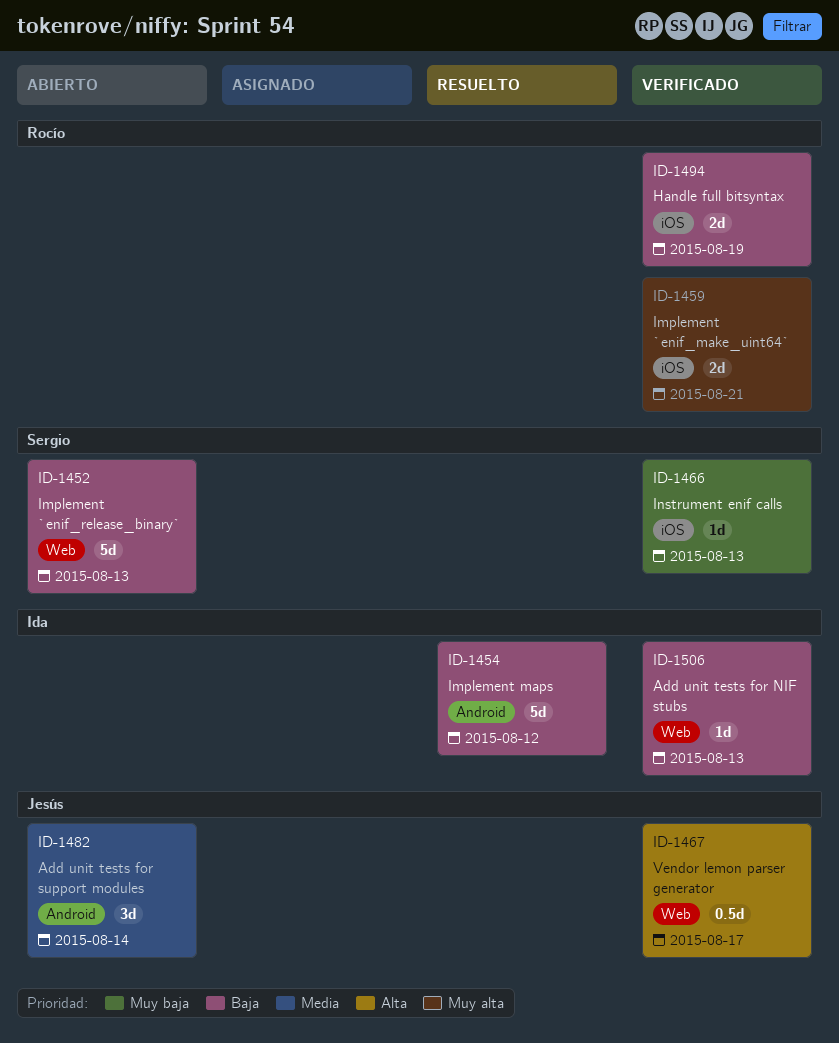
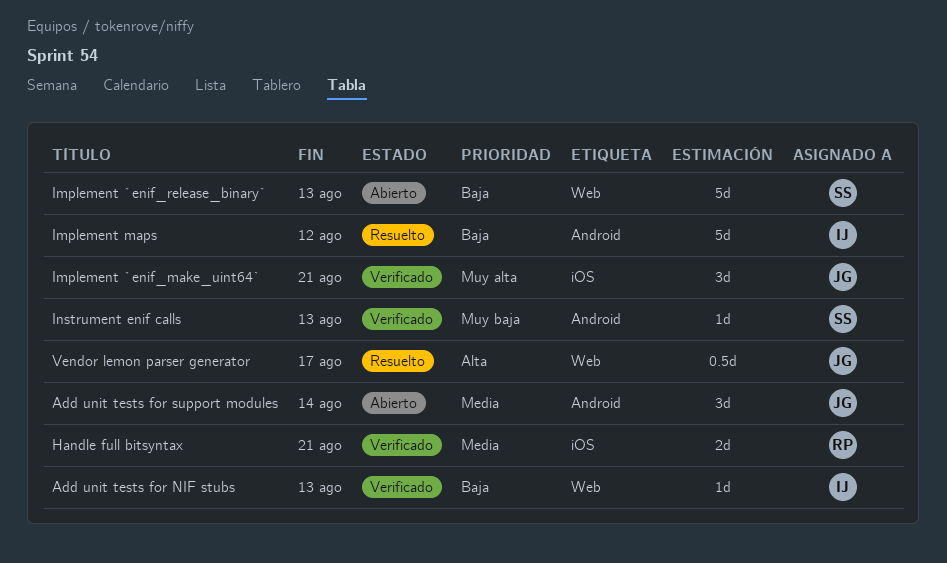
Handle full bitsyntax, priority: Baja -> Media
Handle full bitsyntax, due: Aug 19 -> Aug 21
Implement `enif_make_uint64`, owner: Rocío -> Jesús
Implement `enif_make_uint64`, estimate: 2d -> 3d
Instrument enif calls, label: iOS -> Android
Vendor lemon parser generator, status: Verificado -> Resuelto

